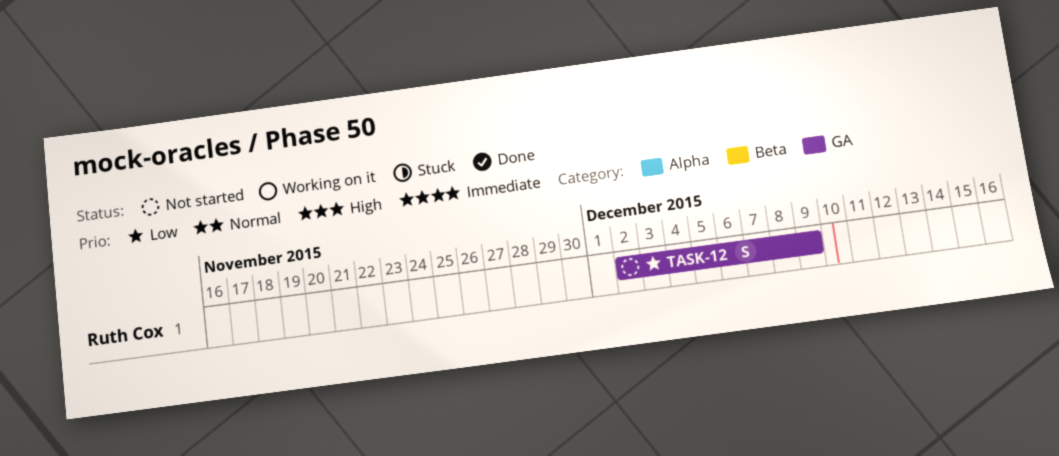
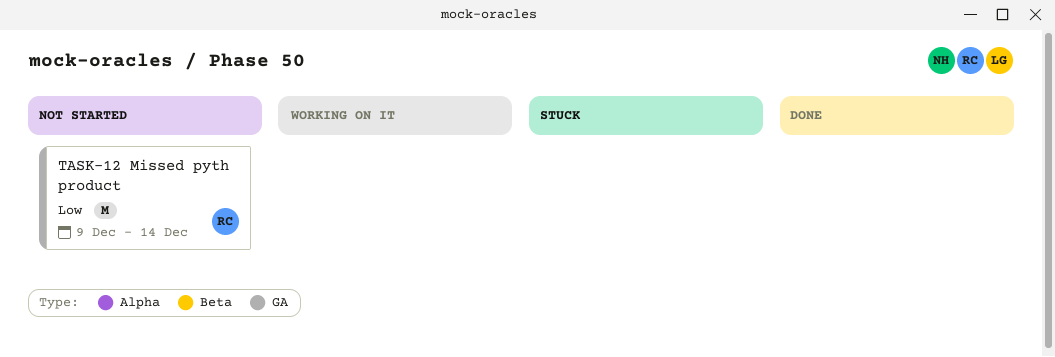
TASK-12, estimate: S -> M
TASK-12, start: Dec 2 -> Dec 9
TASK-12, due: Dec 9 -> Dec 14

